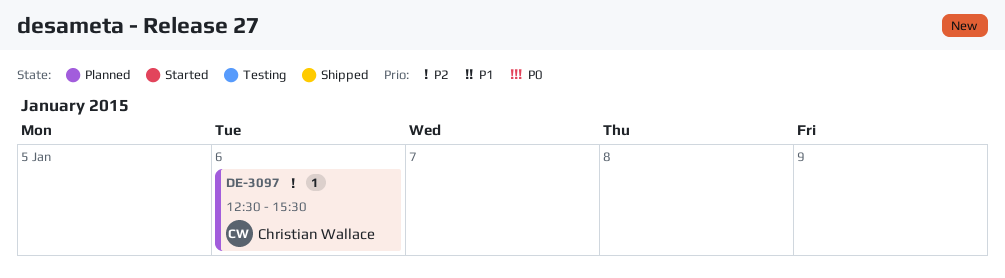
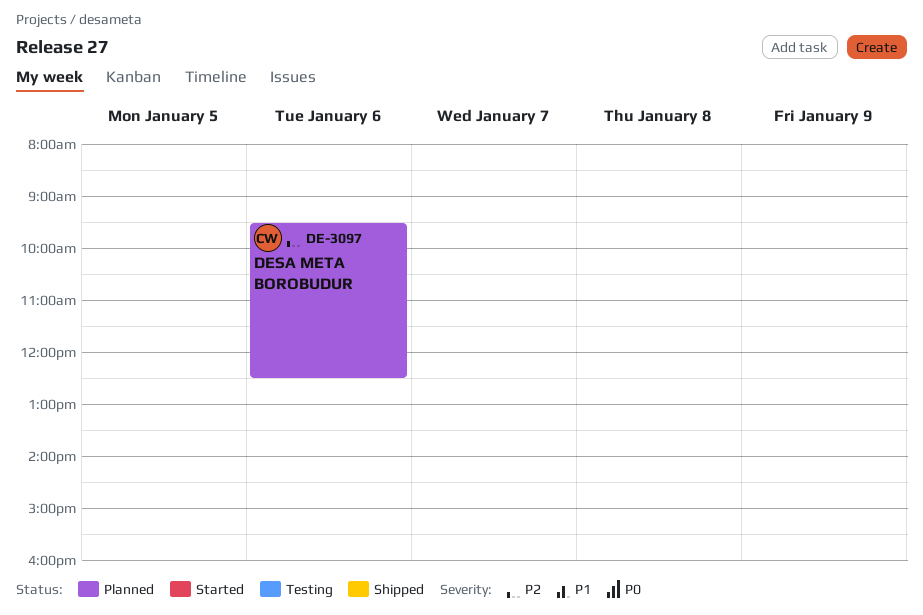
DE-3097, begins: 12:30 -> 09:30
DE-3097, ends: 15:30 -> 12:30

